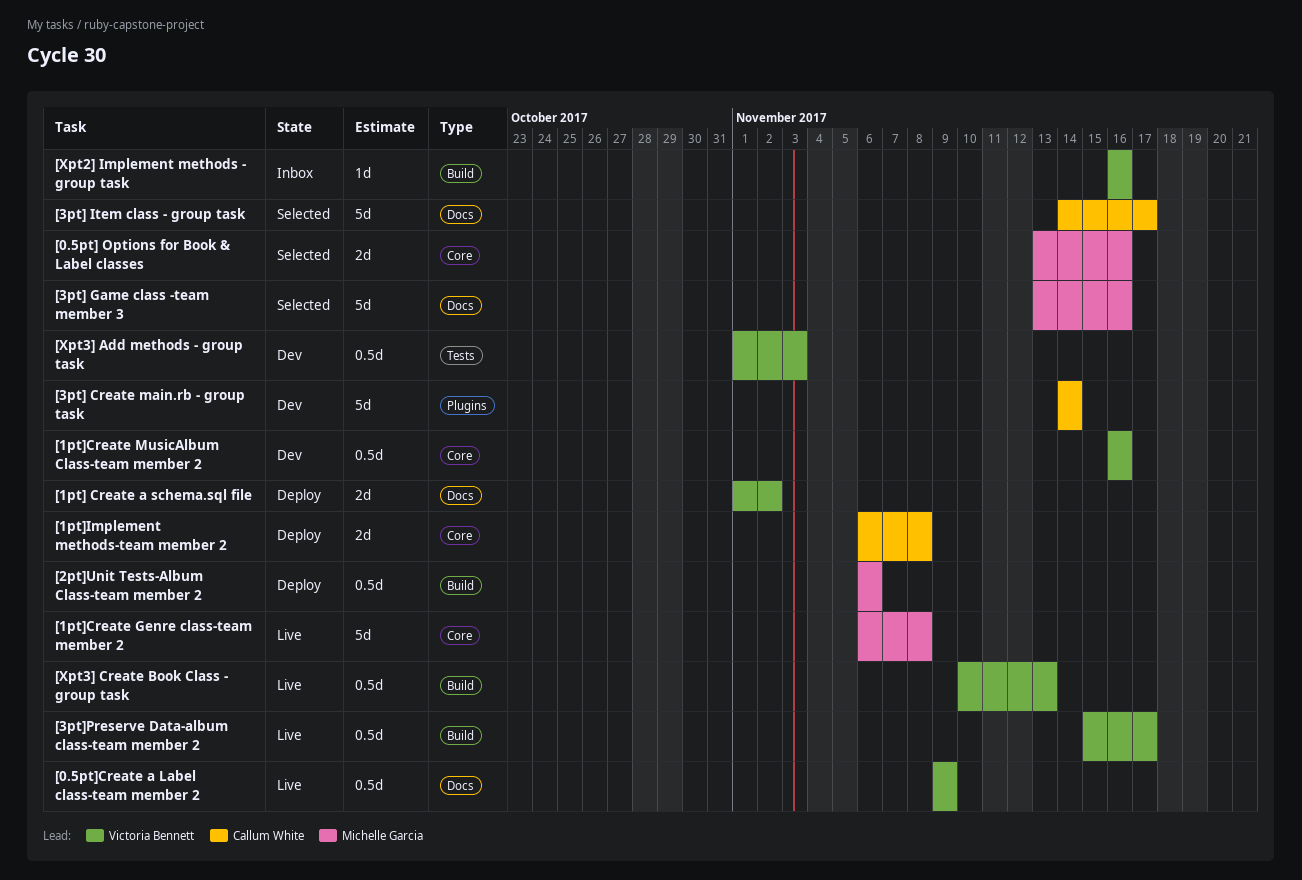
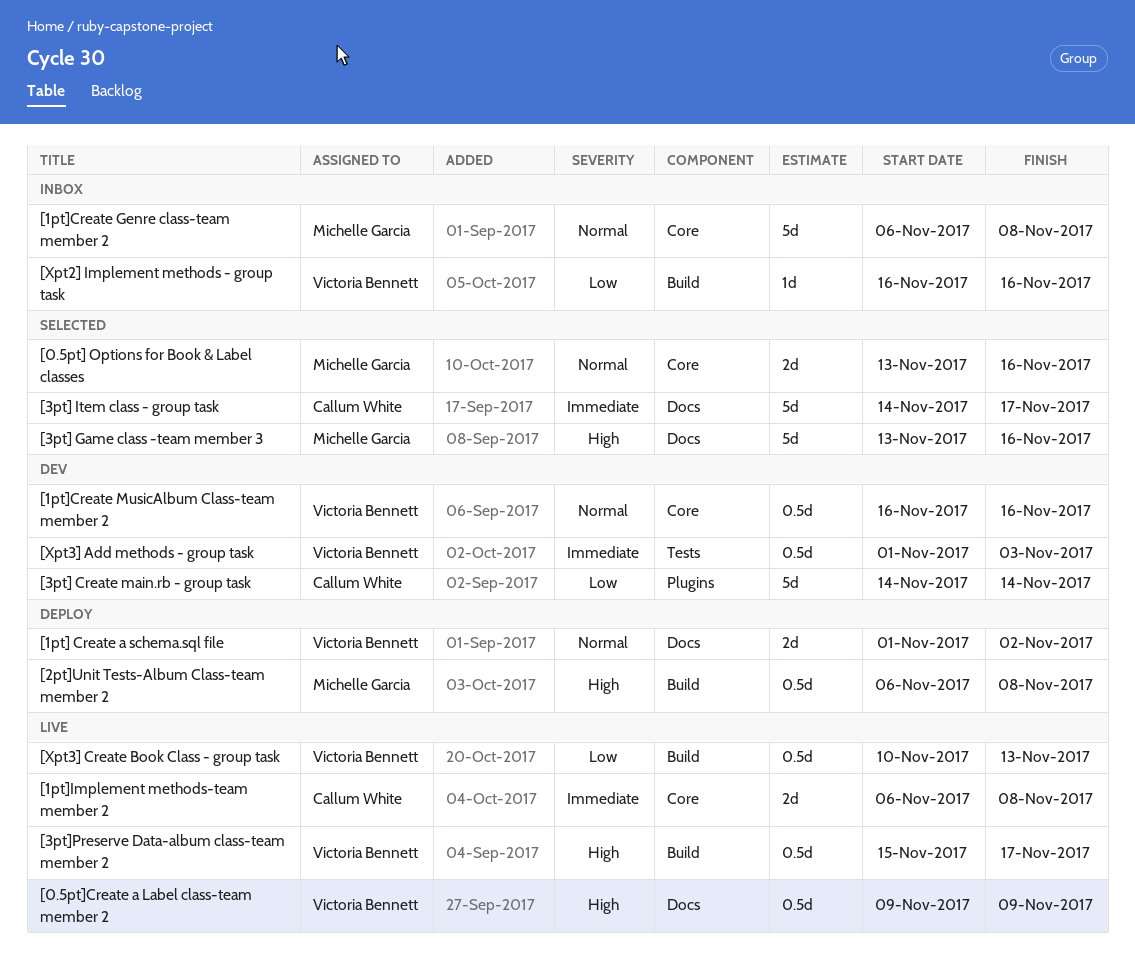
[1pt]Create Genre class-team member 2, status: Live -> Inbox
[1pt]Implement methods-team member 2, status: Deploy -> Live
[2pt]Unit Tests-Album Class-team member 2, due: Nov 6 -> Nov 8

